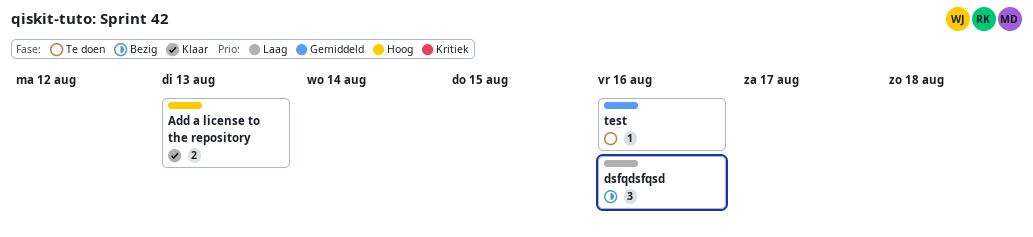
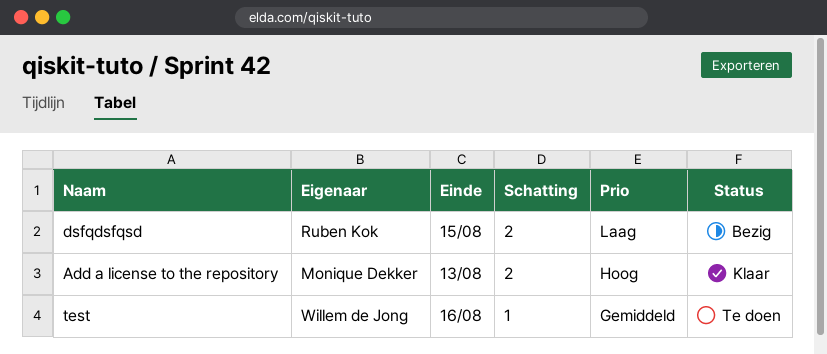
dsfqdsfqsd, estimate: 3 -> 2
dsfqdsfqsd, due: Aug 16 -> Aug 15

